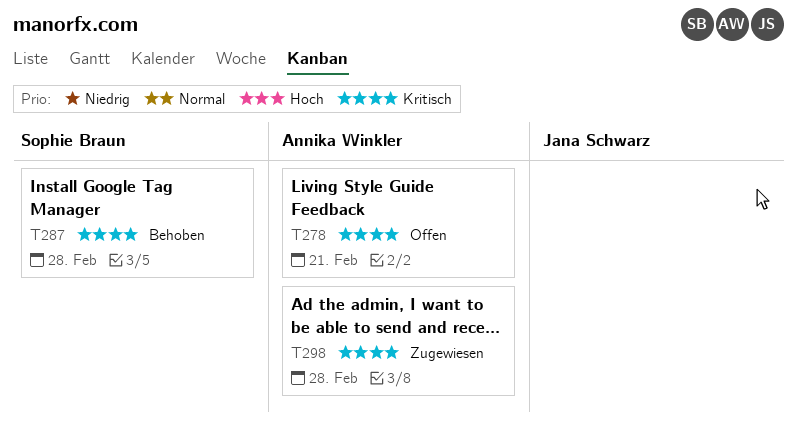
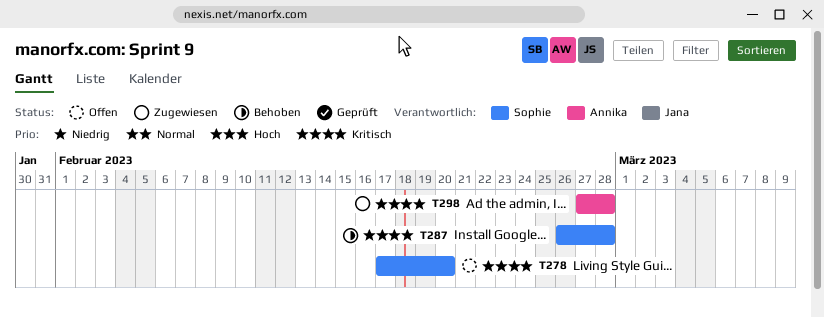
T278, owner: Annika Winkler -> Sophie Braun
T278, due: Feb 21 -> Feb 20

